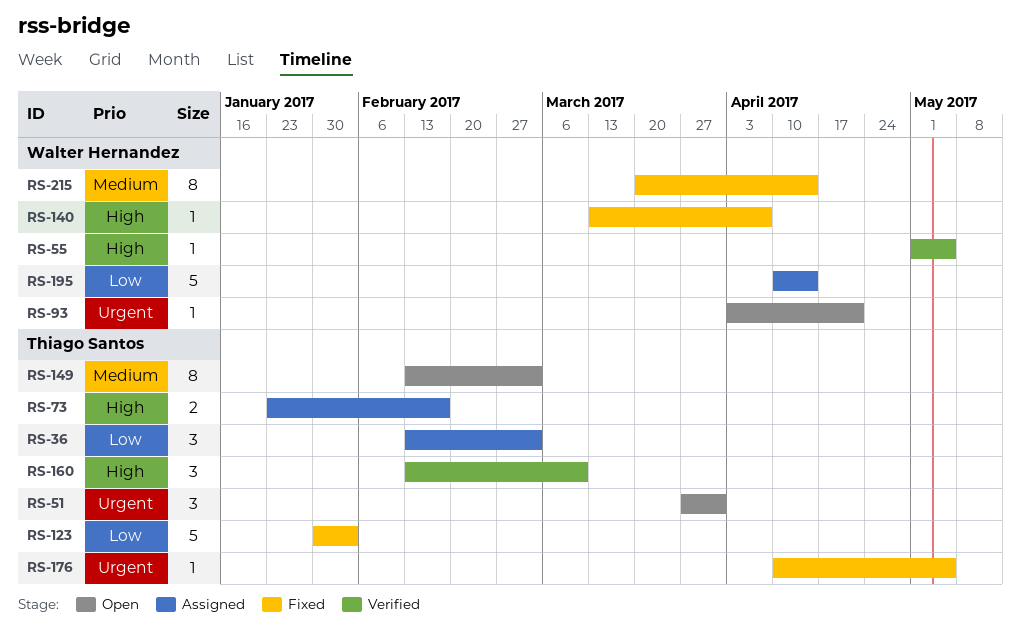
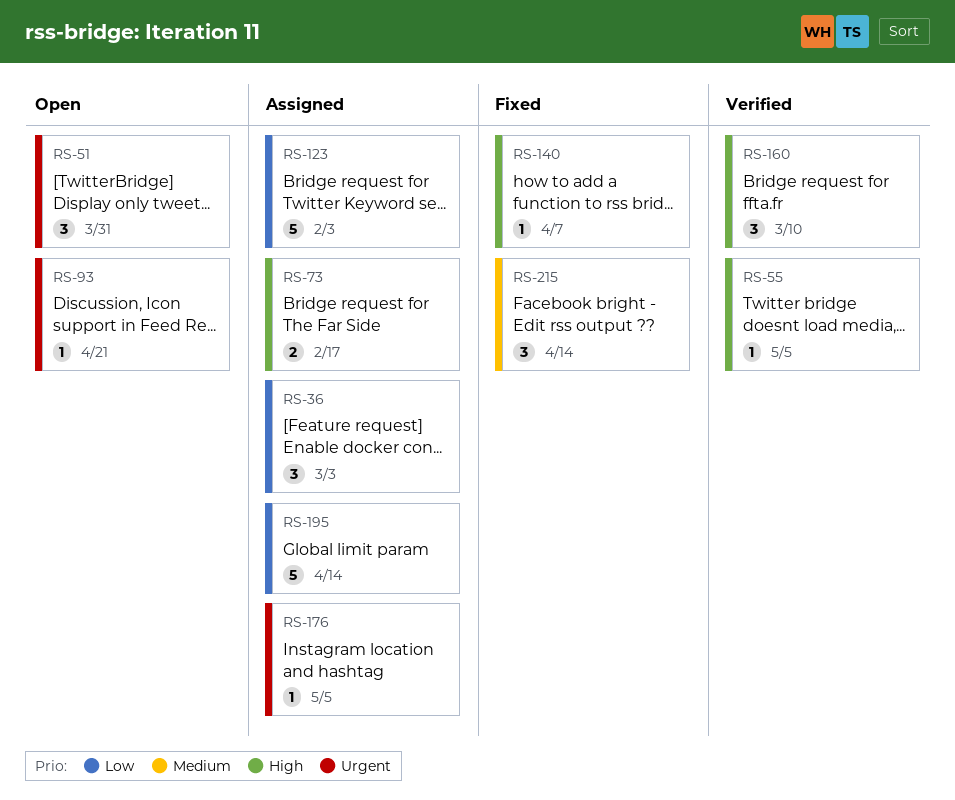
RS-123, status: Fixed -> Assigned
RS-149: present -> none
RS-176, status: Fixed -> Assigned
RS-215, estimate: 8 -> 3

